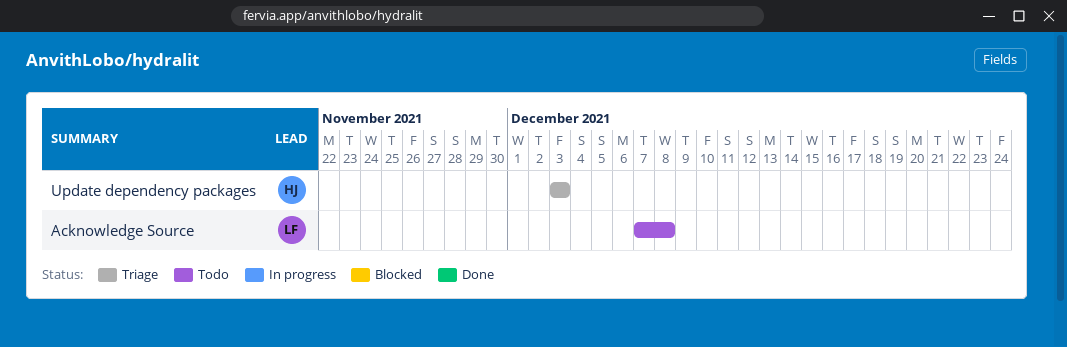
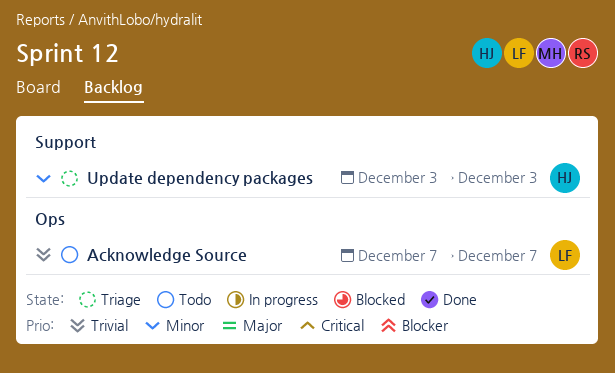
Acknowledge Source, due: Dec 8 -> Dec 7

